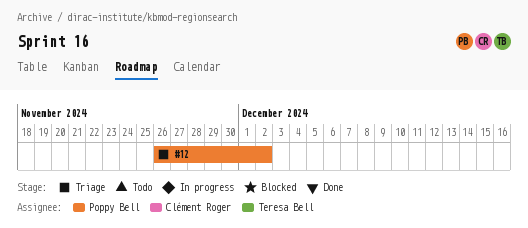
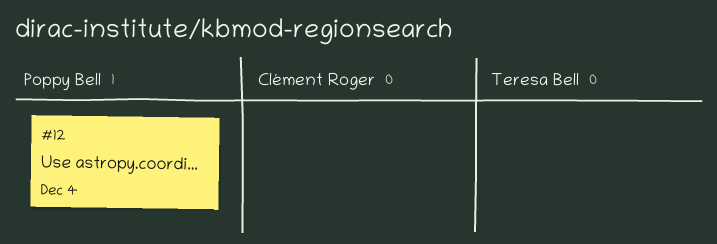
#12, due: Dec 2 -> Dec 4

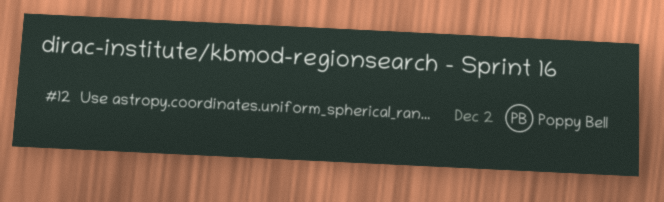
#12, due: Dec 4 -> Dec 2

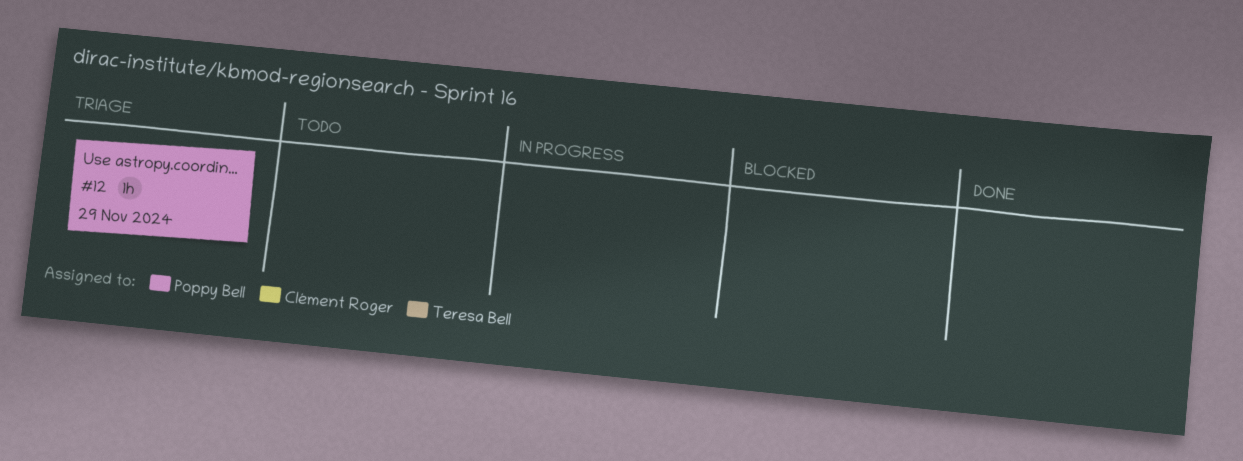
#12, due: Dec 2 -> Nov 29

